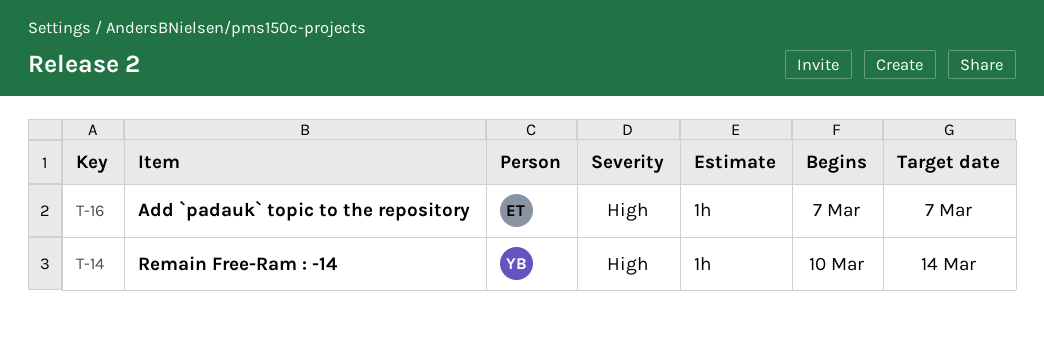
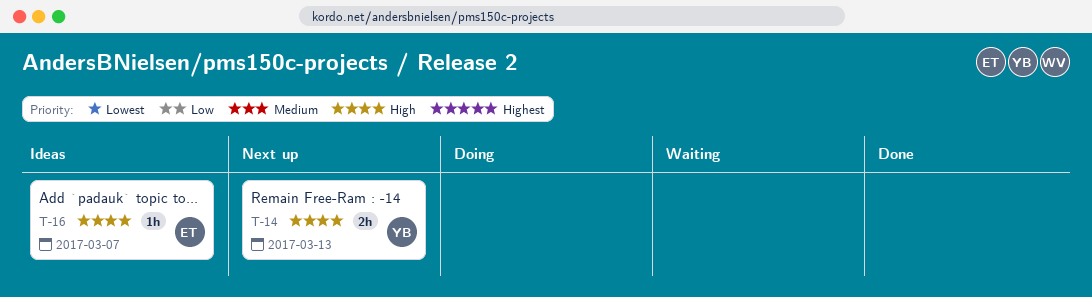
T-14, estimate: 1h -> 2h
T-14, due: Mar 14 -> Mar 13

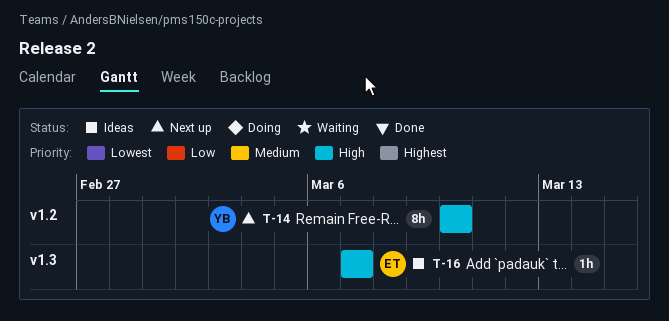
T-14, estimate: 2h -> 8h
T-14, due: Mar 13 -> Mar 10

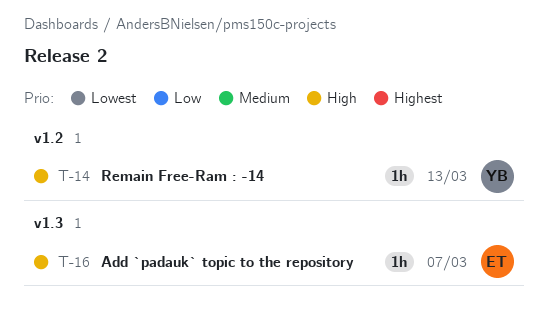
T-14, estimate: 8h -> 1h
T-14, due: Mar 10 -> Mar 13

